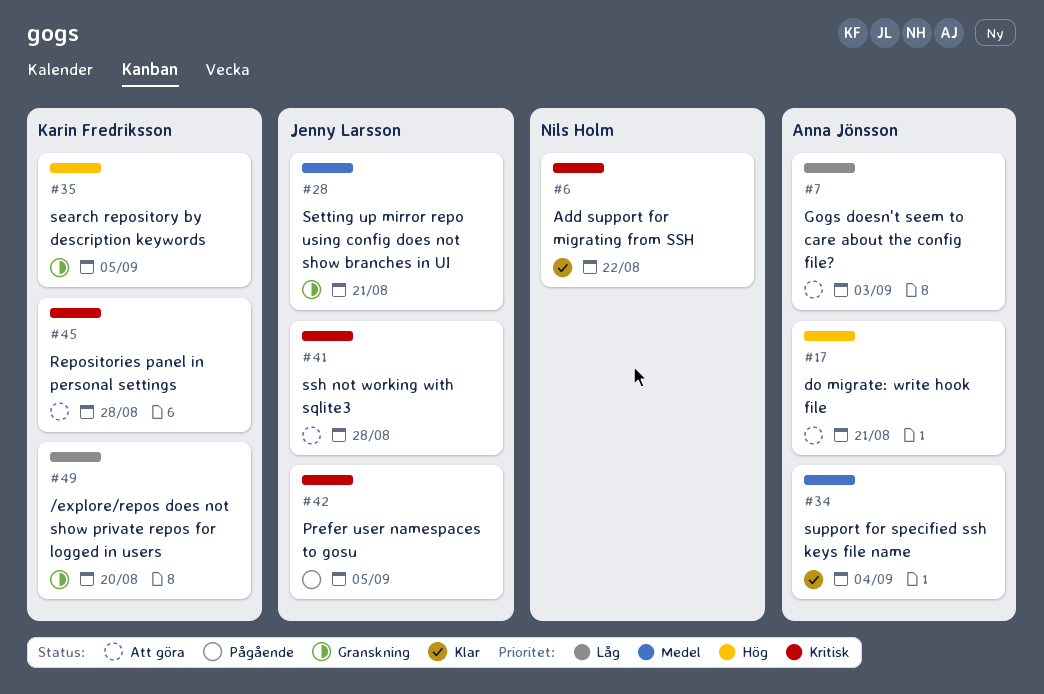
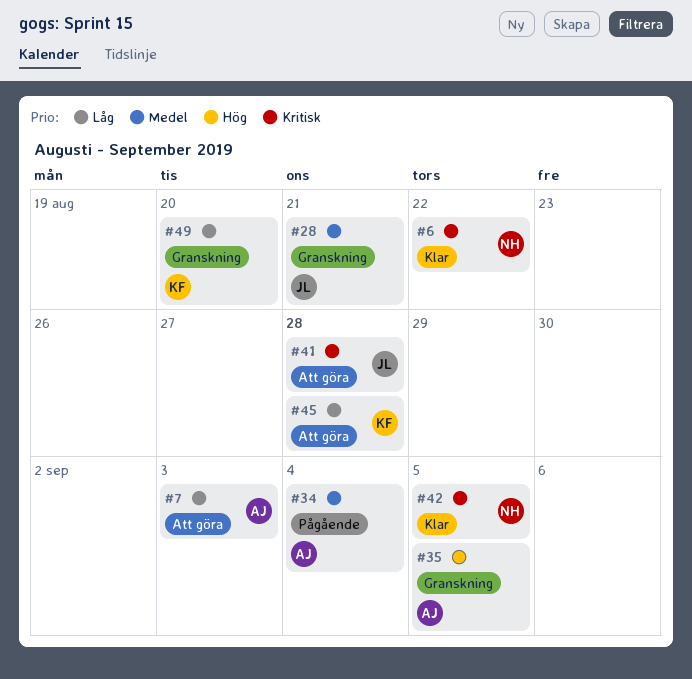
#17: present -> none
#34, status: Klar -> Pågående
#35, owner: Karin Fredriksson -> Anna Jönsson
#42, status: Pågående -> Klar
#42, owner: Jenny Larsson -> Nils Holm
#45, priority: Kritisk -> Låg

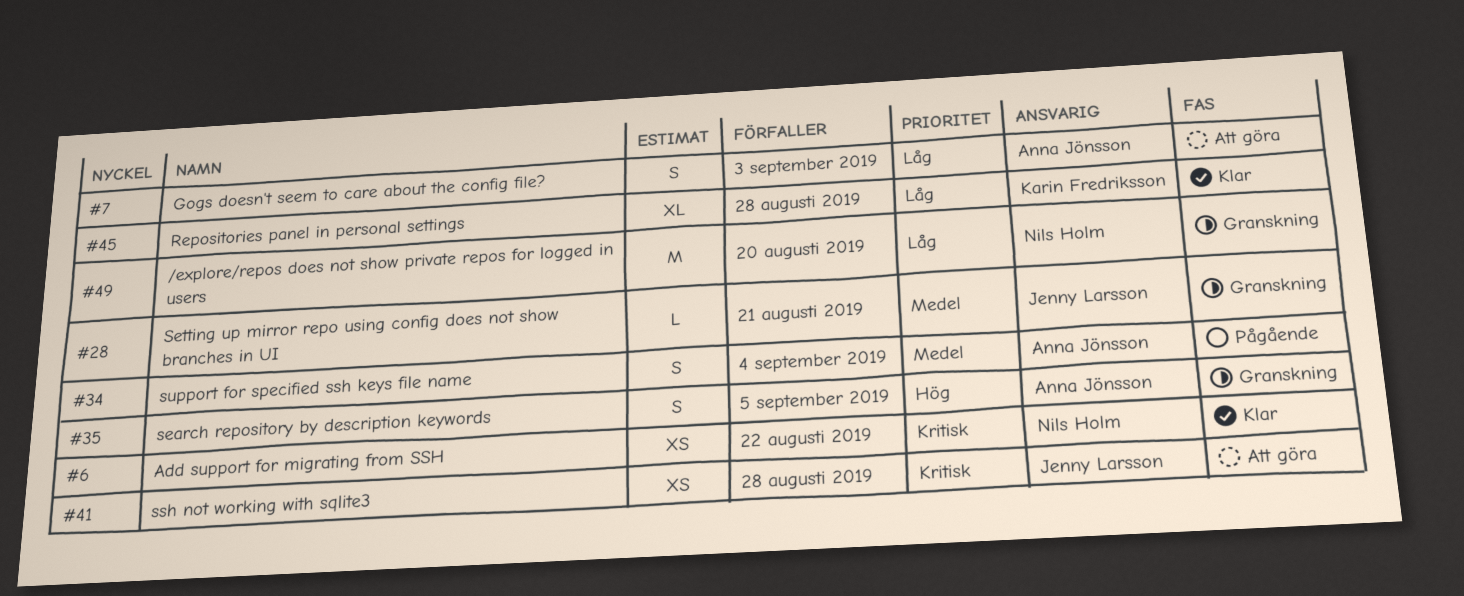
#42: present -> none
#45, status: Att göra -> Klar
#49, owner: Karin Fredriksson -> Nils Holm

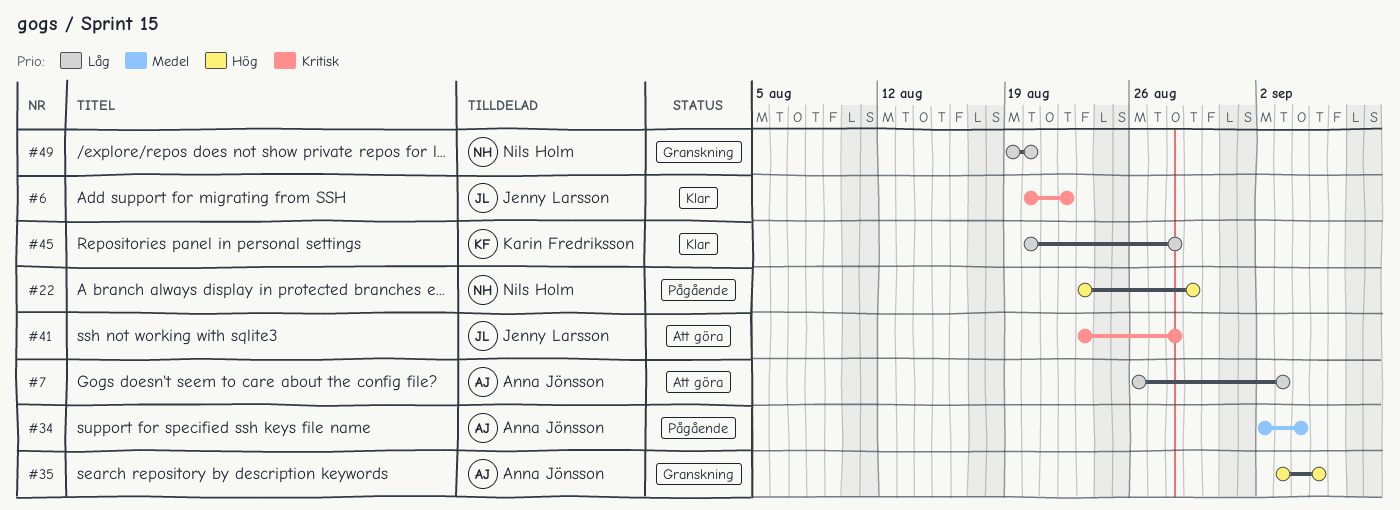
#6, owner: Nils Holm -> Jenny Larsson
#22: none -> present
#28: present -> none

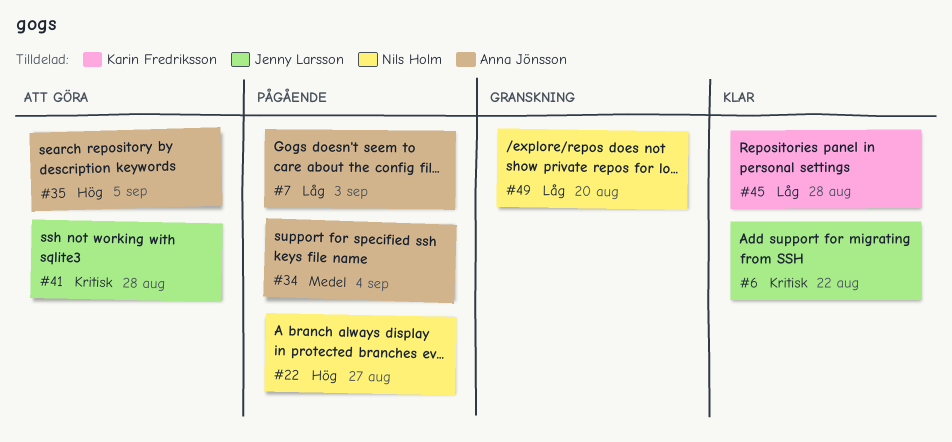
#7, status: Att göra -> Pågående
#22, due: Aug 29 -> Aug 27
#35, status: Granskning -> Att göra

